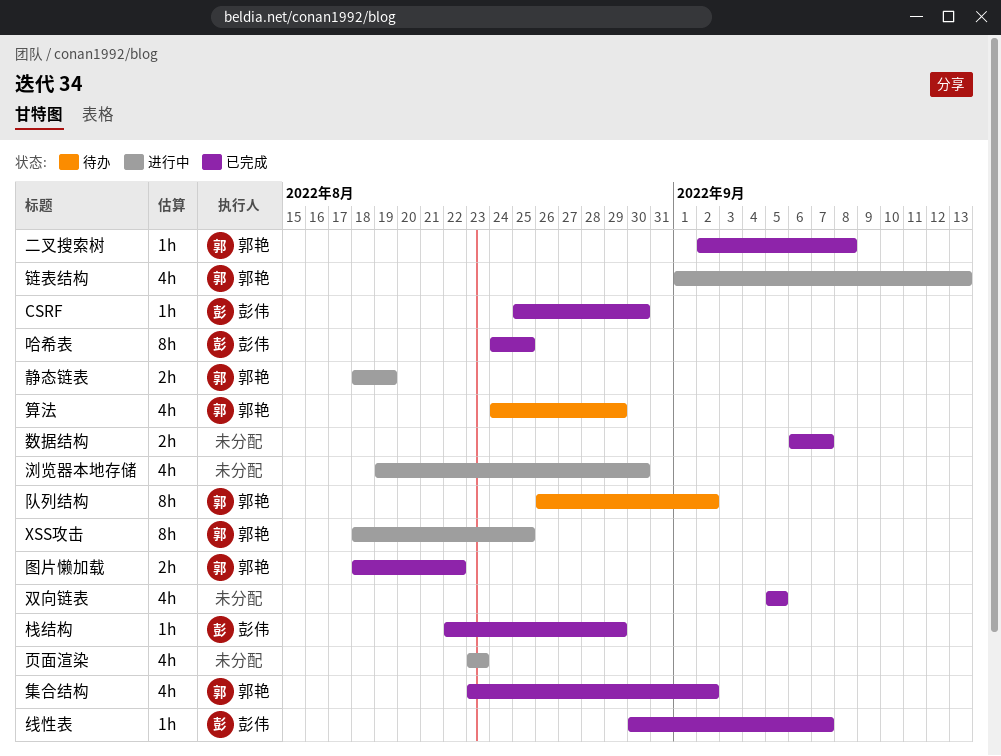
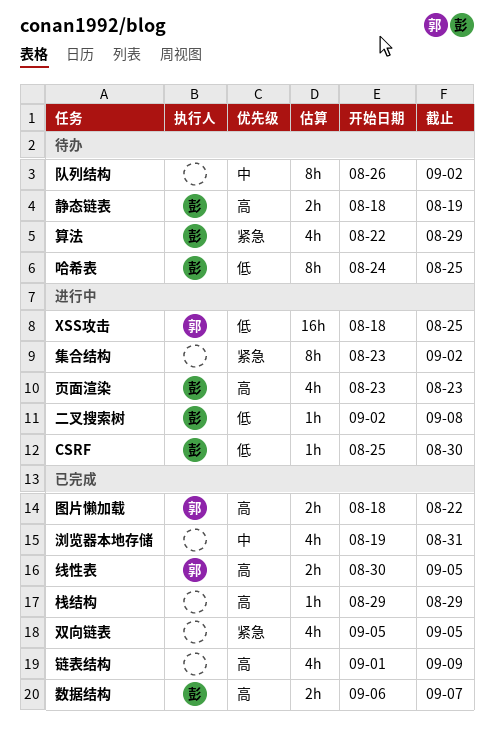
CSRF, status: 已完成 -> 进行中
XSS攻击, estimate: 8h -> 16h
二叉搜索树, status: 已完成 -> 进行中
二叉搜索树, owner: 郭艳 -> 彭伟
哈希表, status: 已完成 -> 待办
数据结构, owner: none -> 彭伟
栈结构, owner: 彭伟 -> none
栈结构, start: Aug 22 -> Aug 29
浏览器本地存储, status: 进行中 -> 已完成
浏览器本地存储, due: Aug 30 -> Aug 31
算法, owner: 郭艳 -> 彭伟
算法, start: Aug 24 -> Aug 22
线性表, owner: 彭伟 -> 郭艳
线性表, estimate: 1h -> 2h
线性表, due: Sep 7 -> Sep 5
链表结构, status: 进行中 -> 已完成
链表结构, owner: 郭艳 -> none
链表结构, due: Sep 13 -> Sep 9
队列结构, owner: 郭艳 -> none
集合结构, status: 已完成 -> 进行中
集合结构, owner: 郭艳 -> none
集合结构, estimate: 4h -> 8h
静态链表, status: 进行中 -> 待办
静态链表, owner: 郭艳 -> 彭伟
页面渲染, owner: none -> 彭伟

